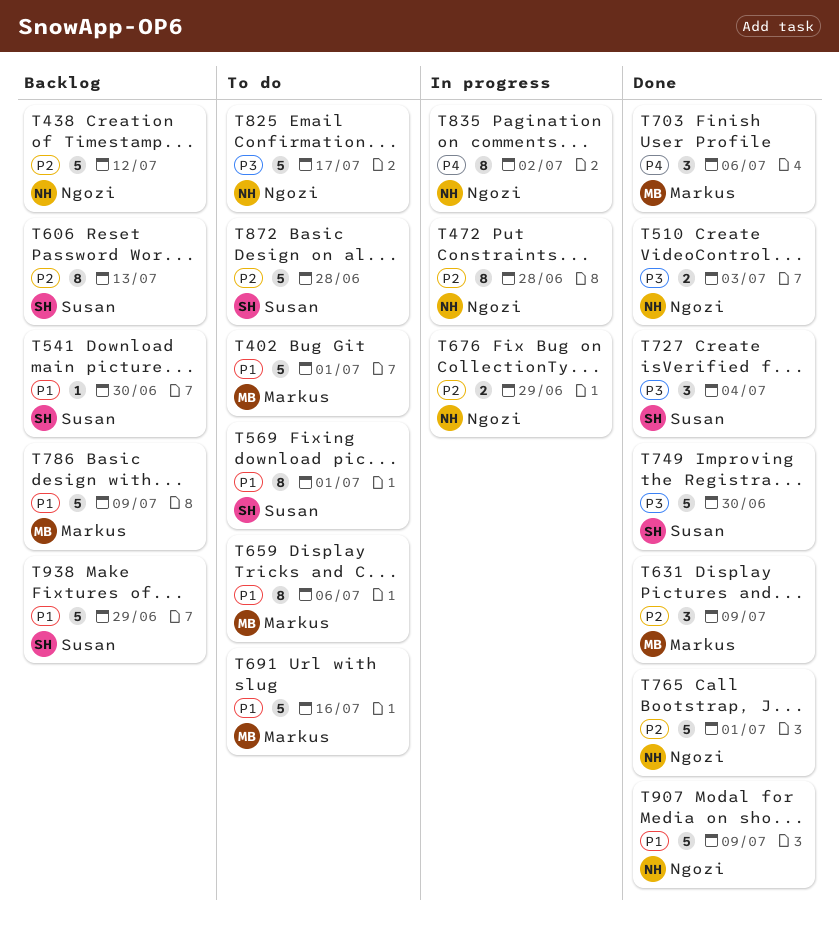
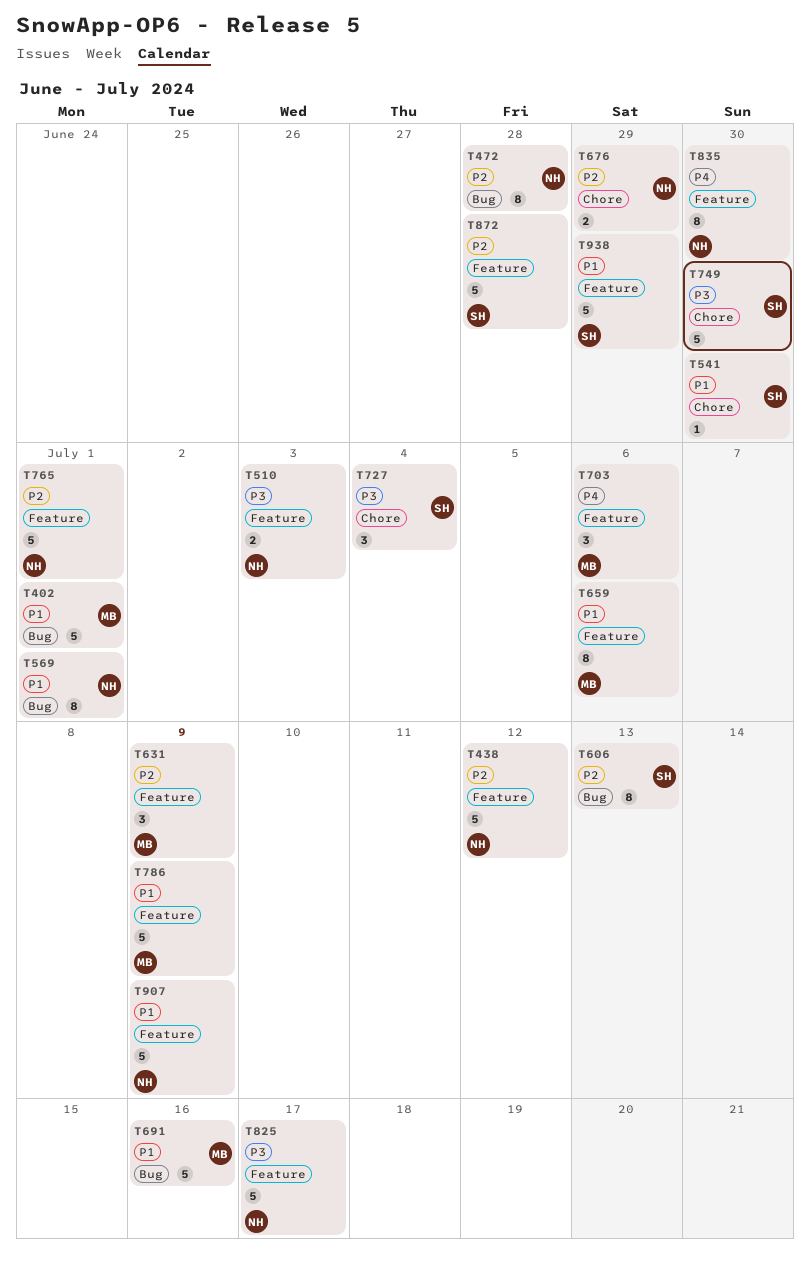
T569, owner: Susan -> Ngozi
T835, due: Jul 2 -> Jun 30

